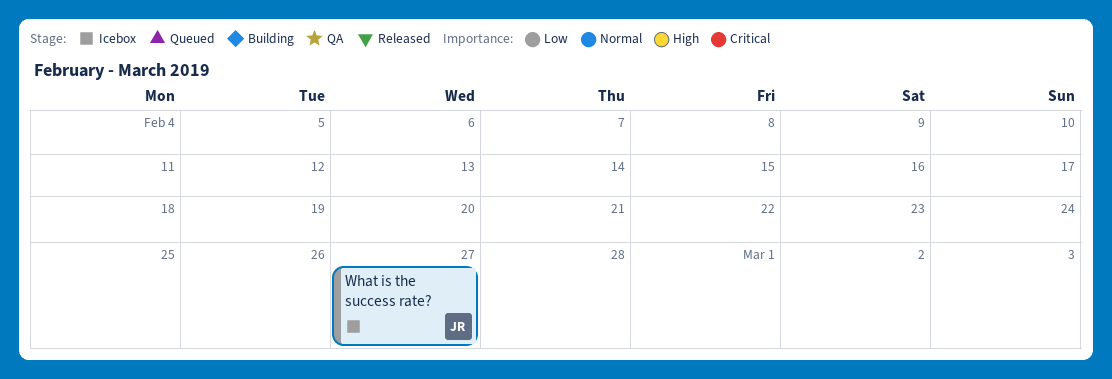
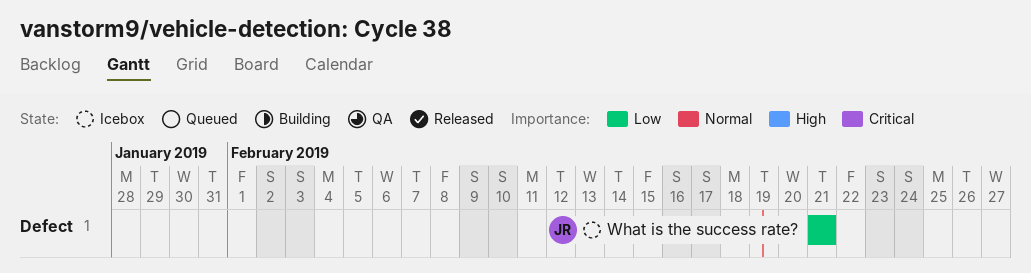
What is the success rate?, due: Feb 27 -> Feb 21

